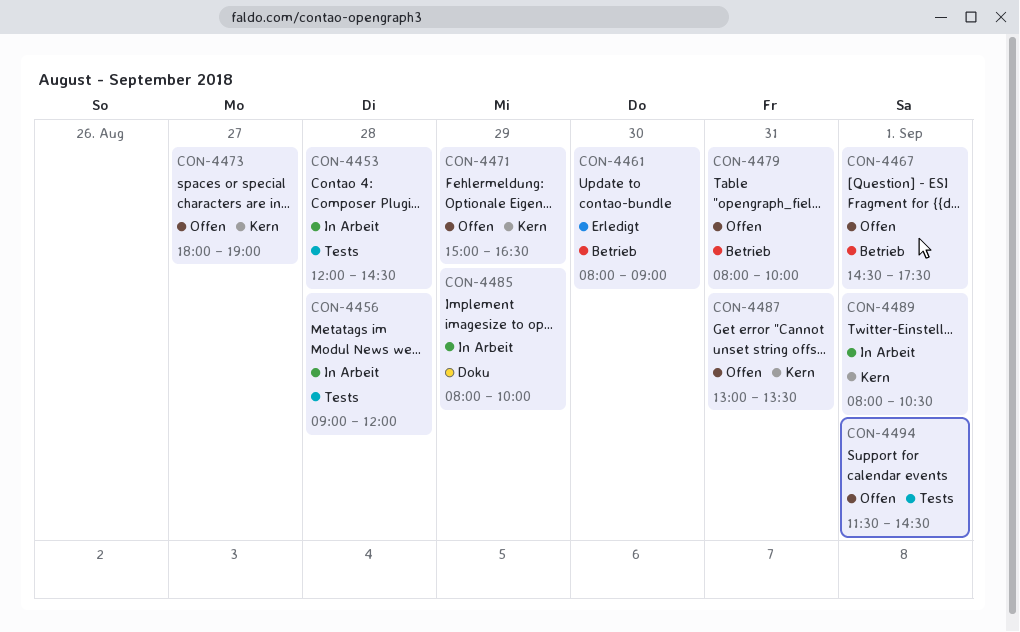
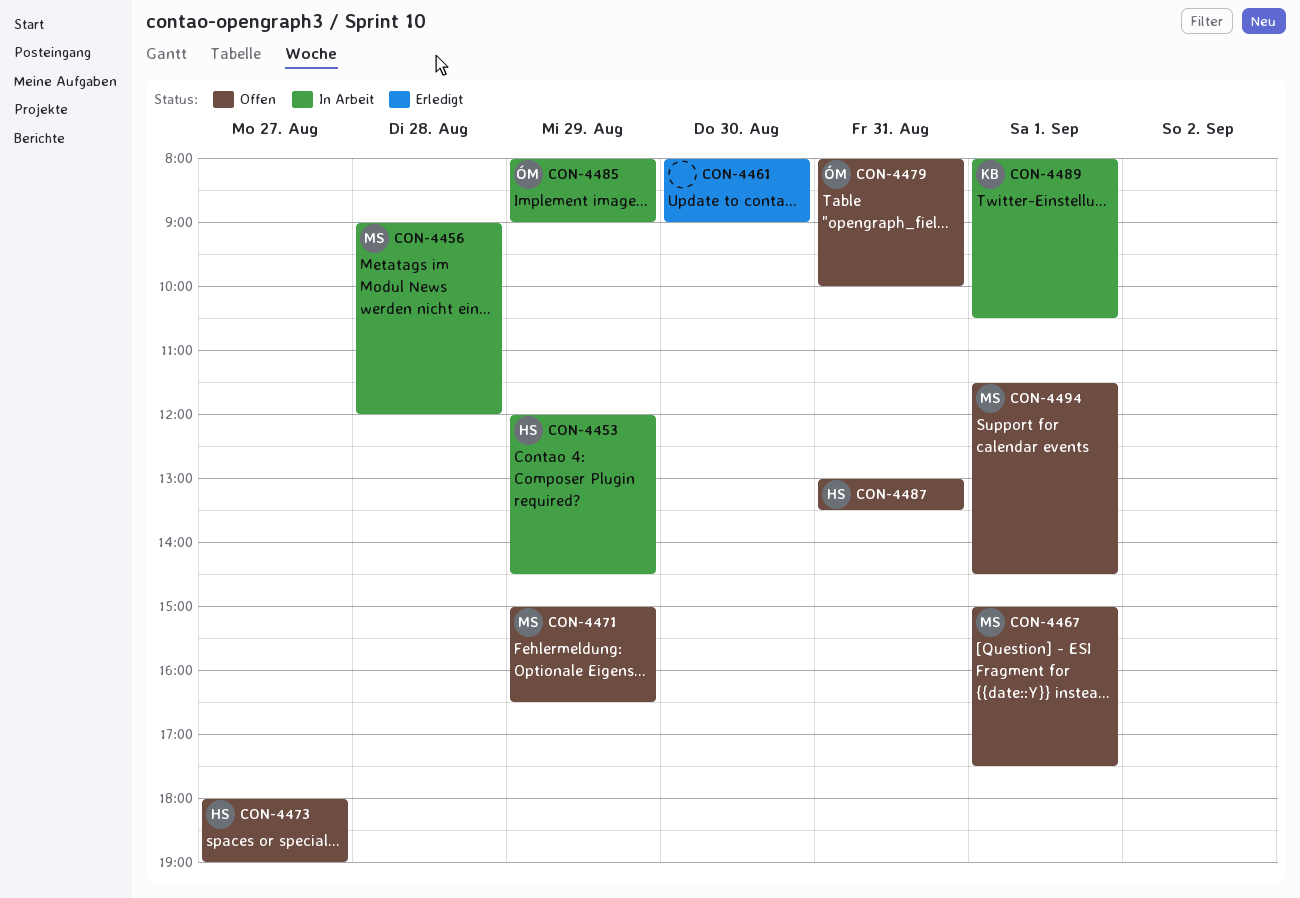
CON-4453, day: Aug 28 -> Aug 29
CON-4467, begins: 14:30 -> 15:00
CON-4485, ends: 10:00 -> 09:00

